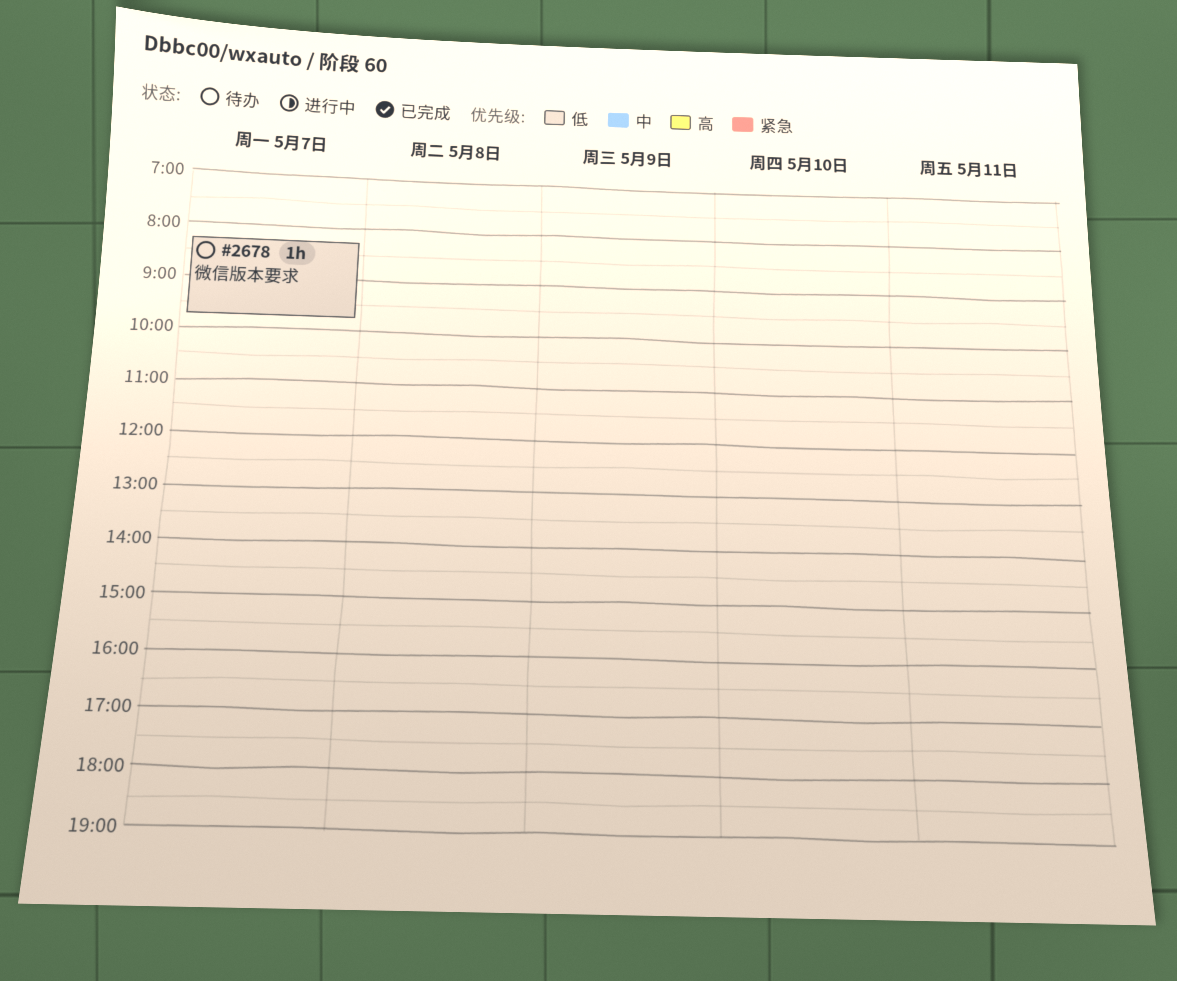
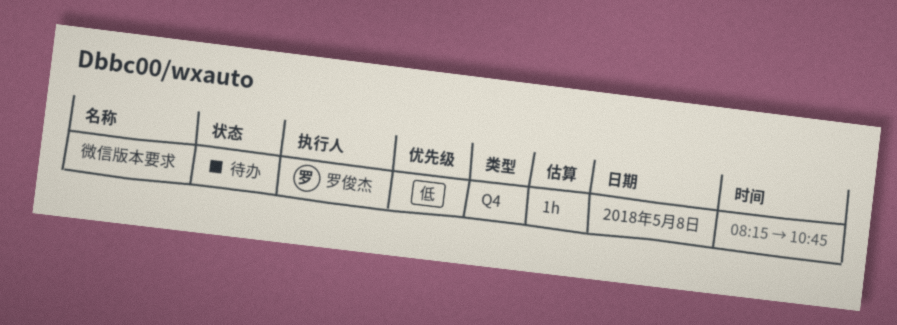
微信版本要求, day: May 7 -> May 8
微信版本要求, ends: 09:45 -> 10:45

